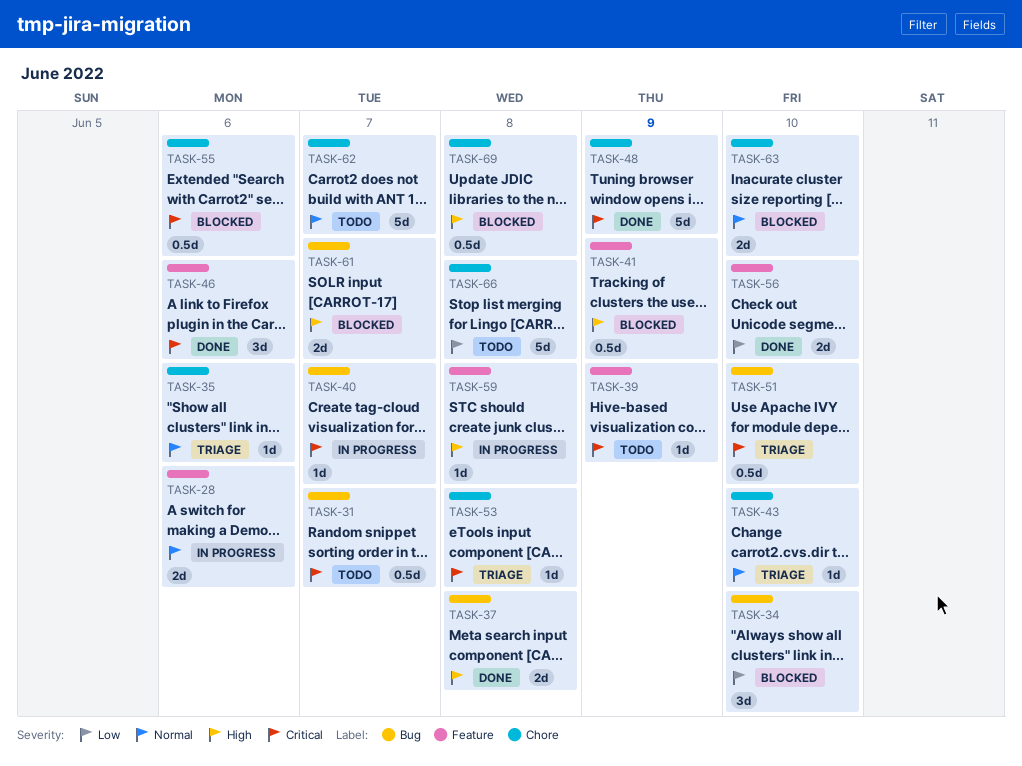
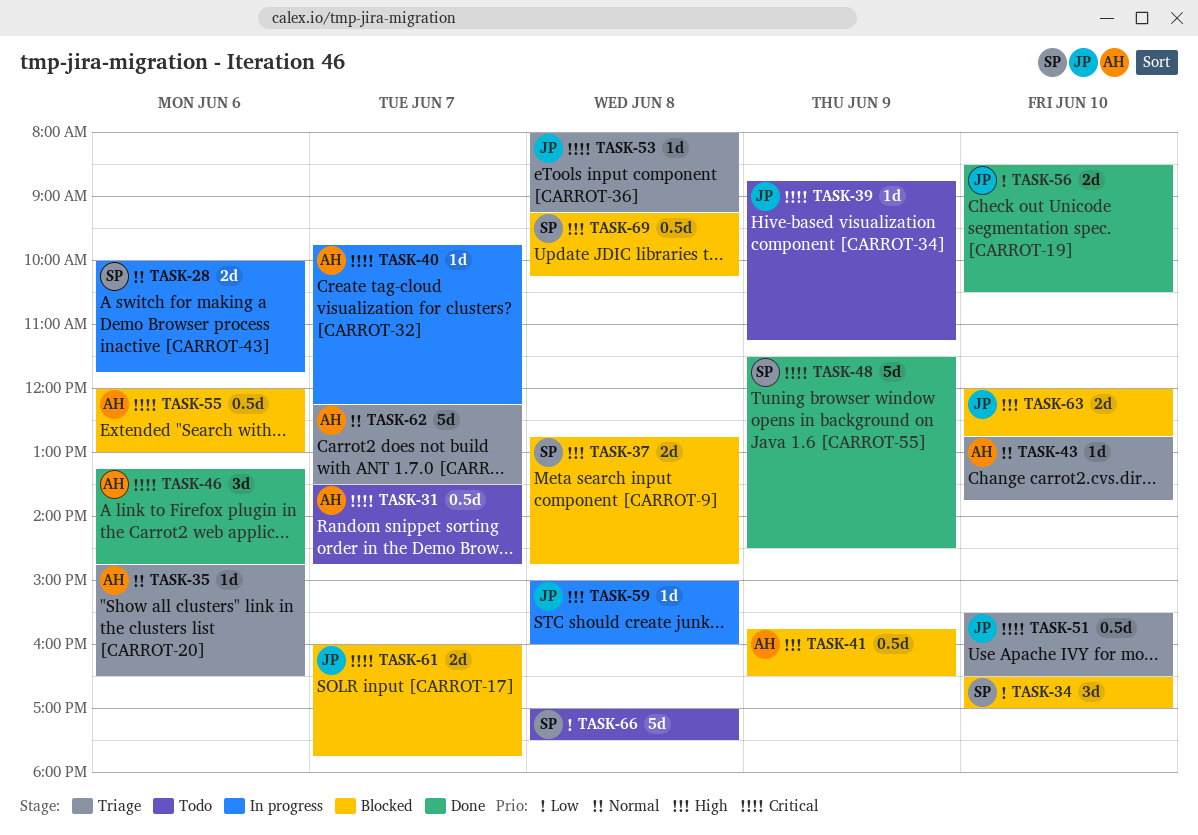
TASK-37, status: Done -> Blocked
TASK-61, priority: High -> Critical
TASK-62, status: Todo -> Triage
TASK-63, priority: Normal -> High

